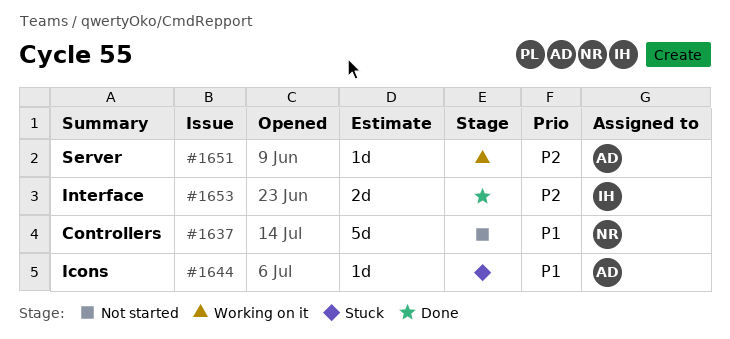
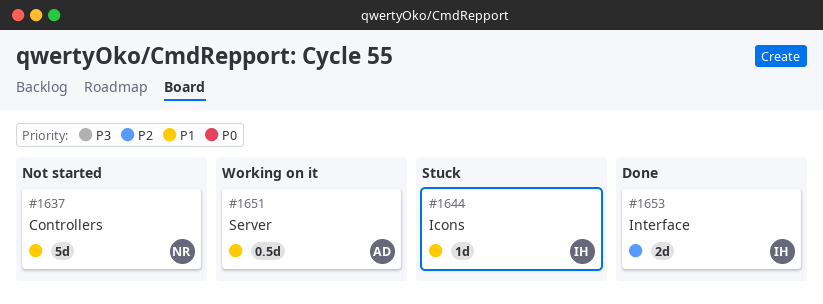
#1644, owner: AD -> IH
#1651, priority: P2 -> P1
#1651, estimate: 1d -> 0.5d

